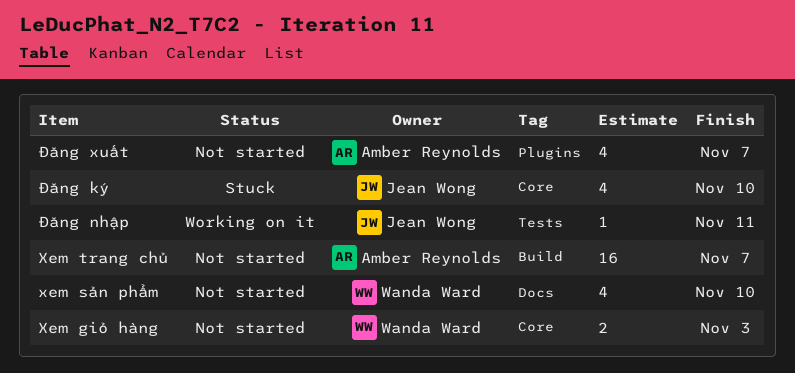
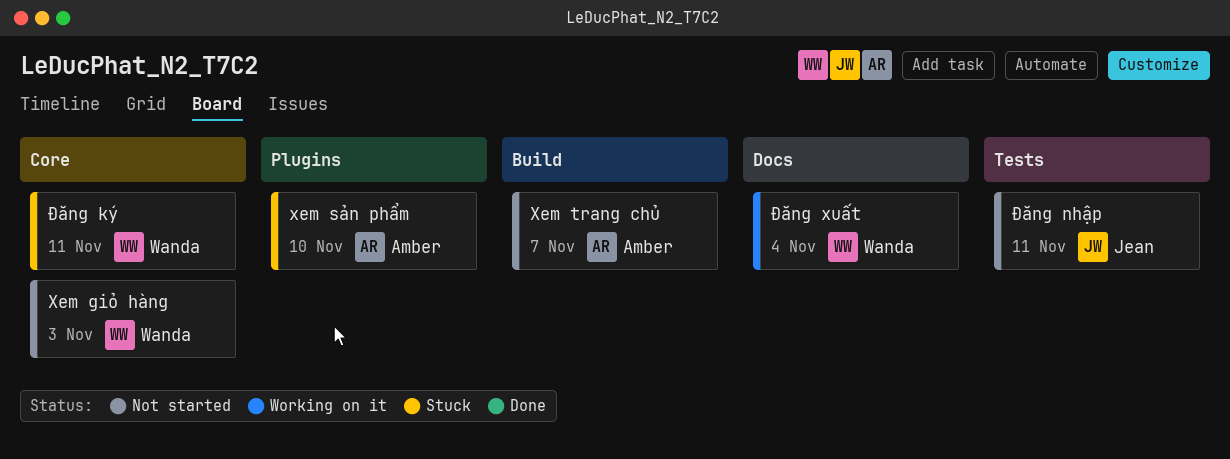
xem sản phẩm, status: Not started -> Stuck
xem sản phẩm, owner: Wanda Ward -> Amber Reynolds
xem sản phẩm, label: Docs -> Plugins
Đăng ký, owner: Jean Wong -> Wanda Ward
Đăng ký, due: Nov 10 -> Nov 11
Đăng nhập, status: Working on it -> Not started
Đăng xuất, status: Not started -> Working on it
Đăng xuất, owner: Amber Reynolds -> Wanda Ward
Đăng xuất, label: Plugins -> Docs
Đăng xuất, due: Nov 7 -> Nov 4

